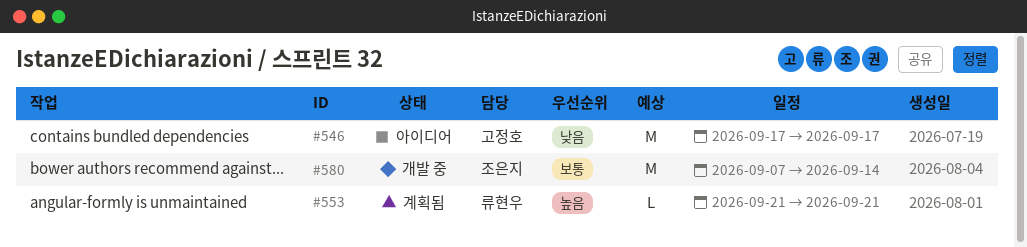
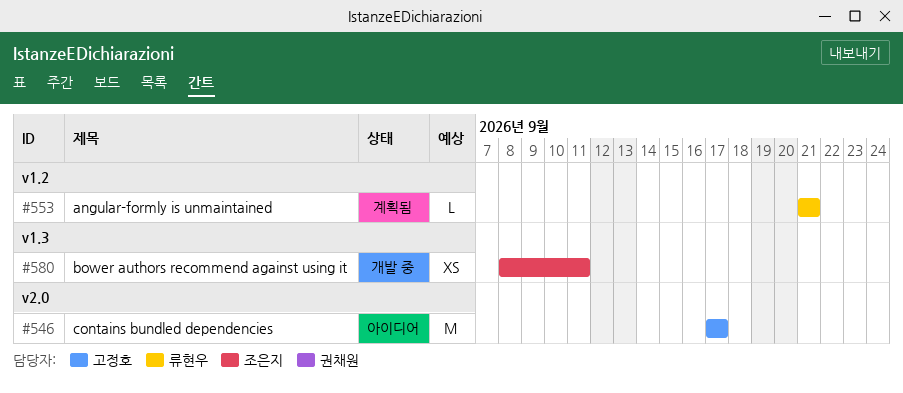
#580, estimate: M -> XS
#580, start: Sep 7 -> Sep 8
#580, due: Sep 14 -> Sep 11

